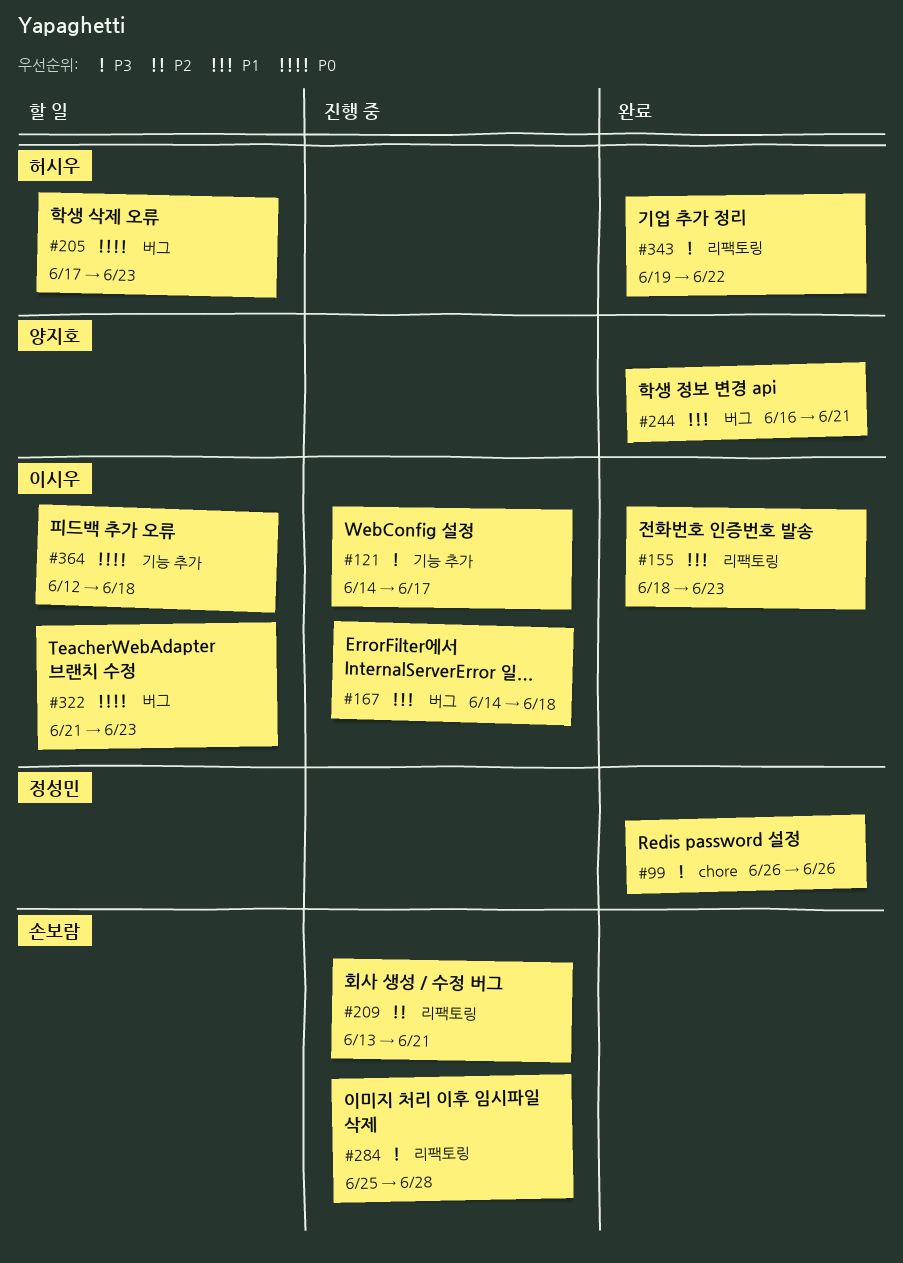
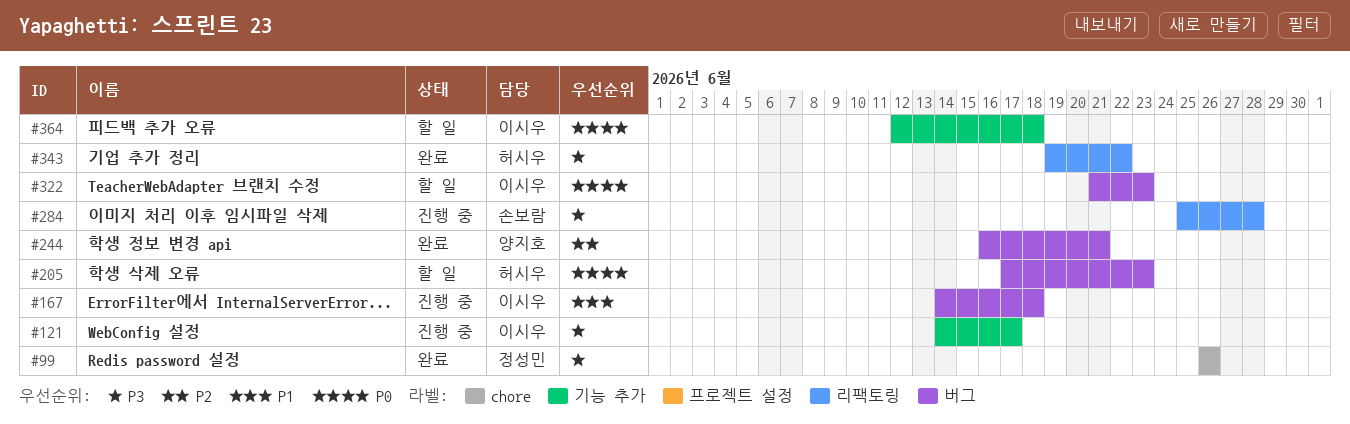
#155: present -> none
#209: present -> none
#244, priority: P1 -> P2

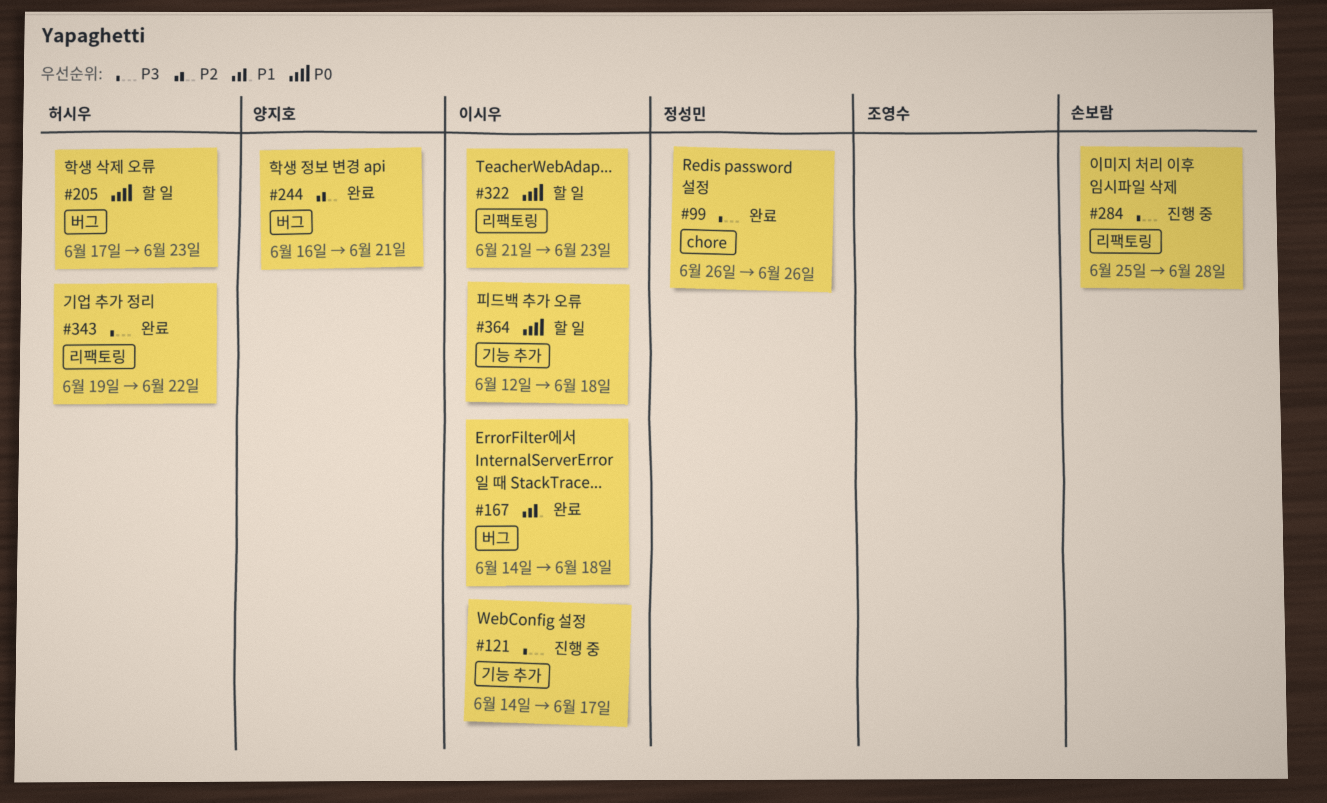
#167, status: 진행 중 -> 완료
#322, label: 버그 -> 리팩토링

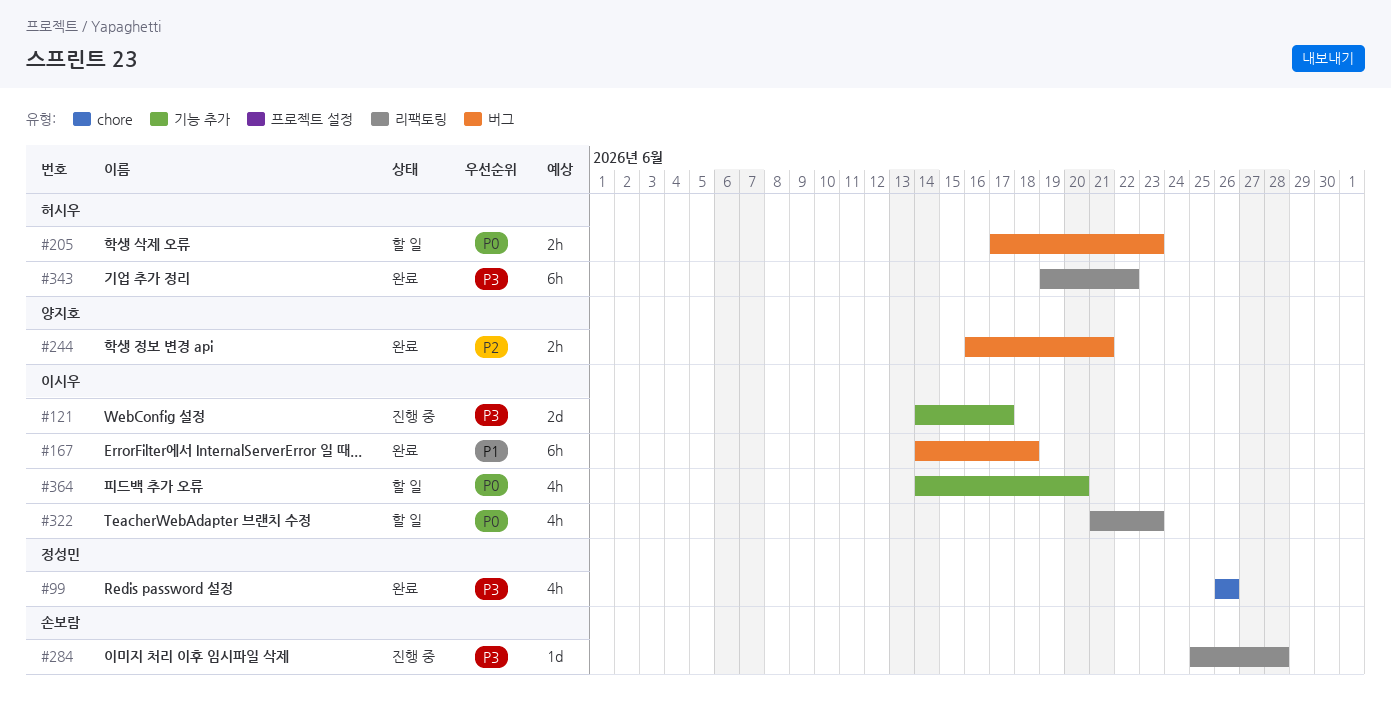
#364, start: Jun 12 -> Jun 14
#364, due: Jun 18 -> Jun 20

